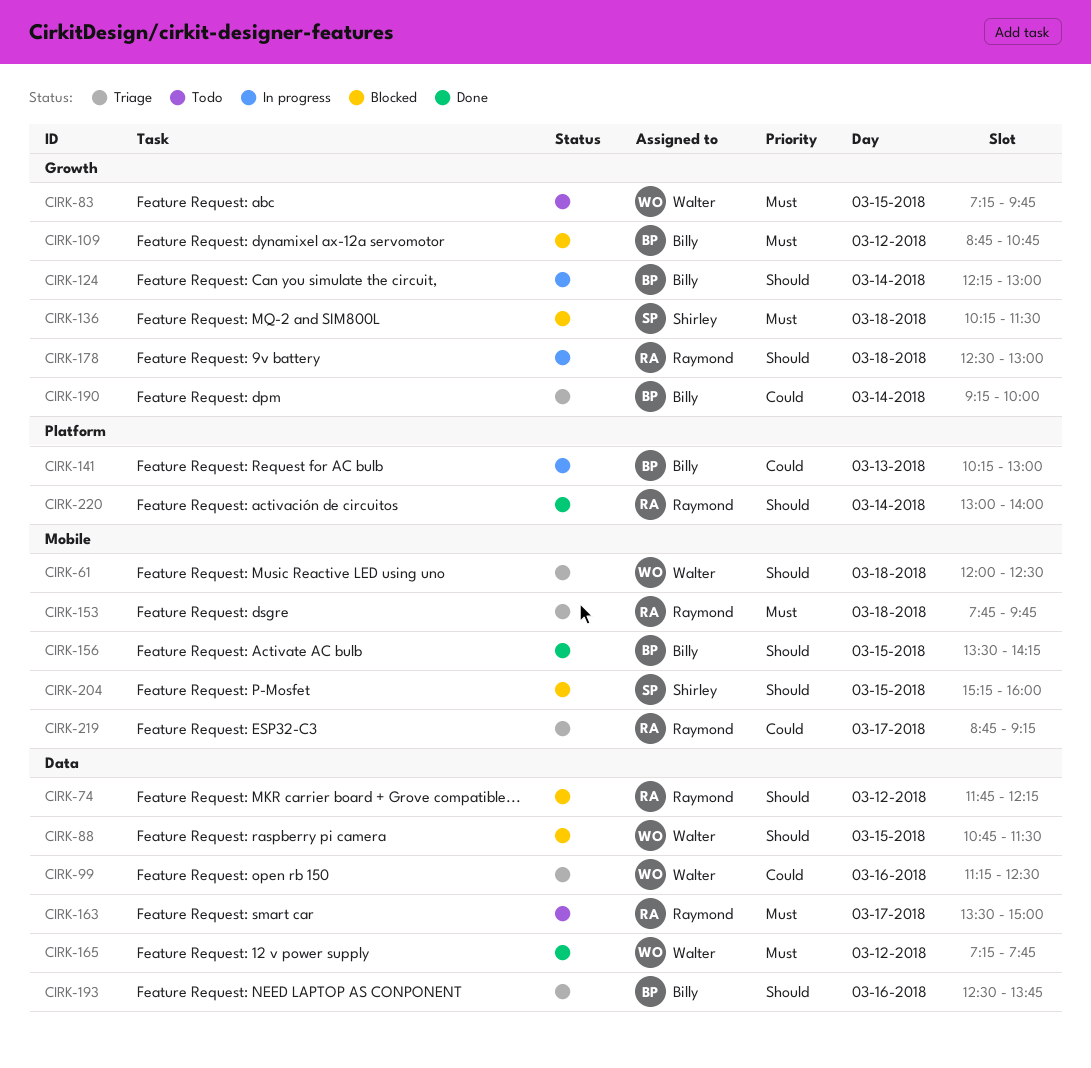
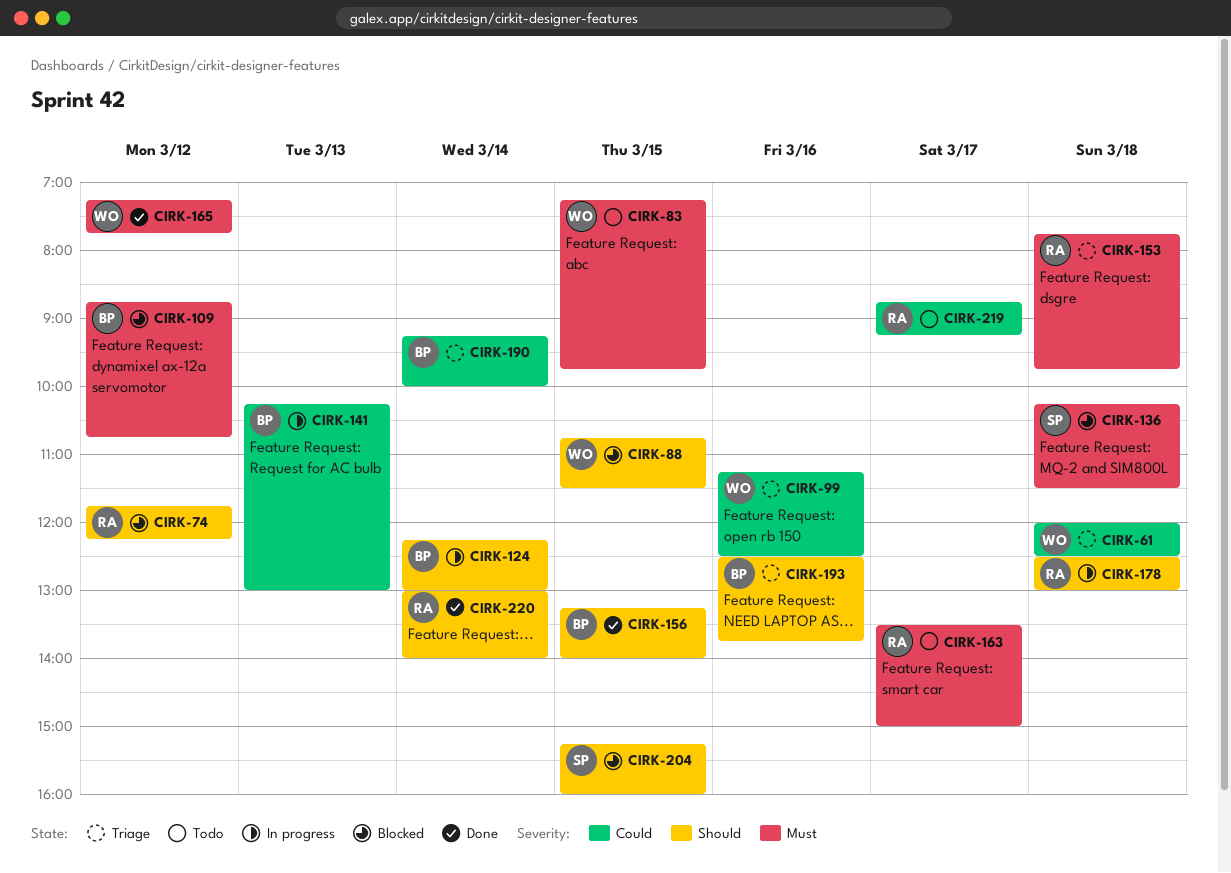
CIRK-61, priority: Should -> Could
CIRK-156, begins: 13:30 -> 13:15
CIRK-156, ends: 14:15 -> 14:00
CIRK-219, status: Triage -> Todo

